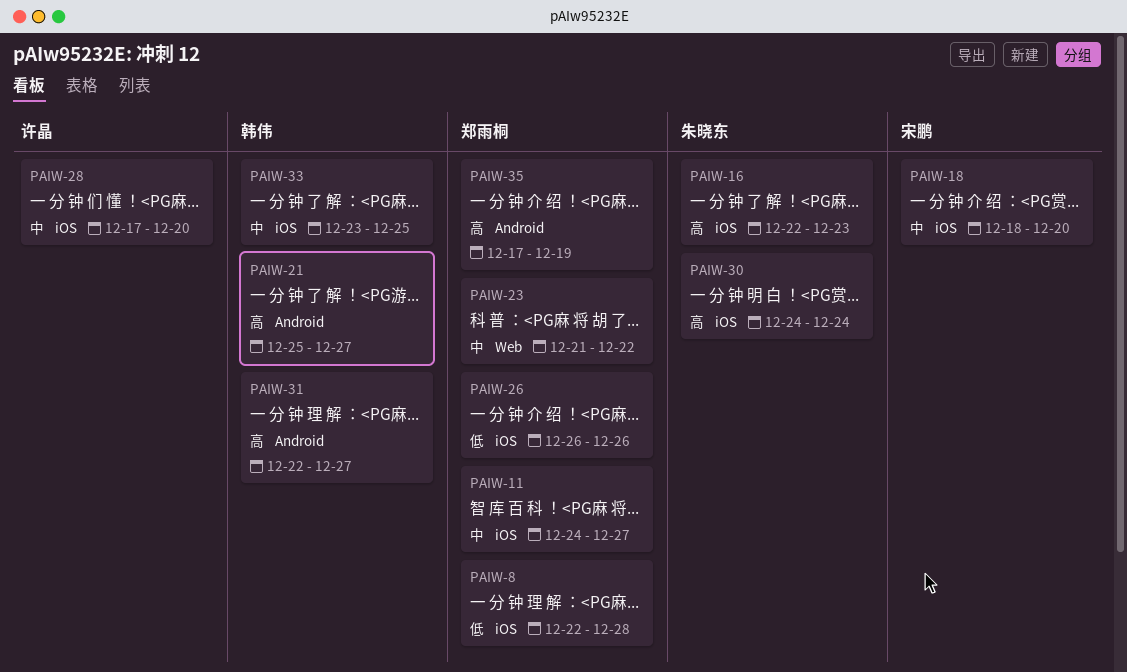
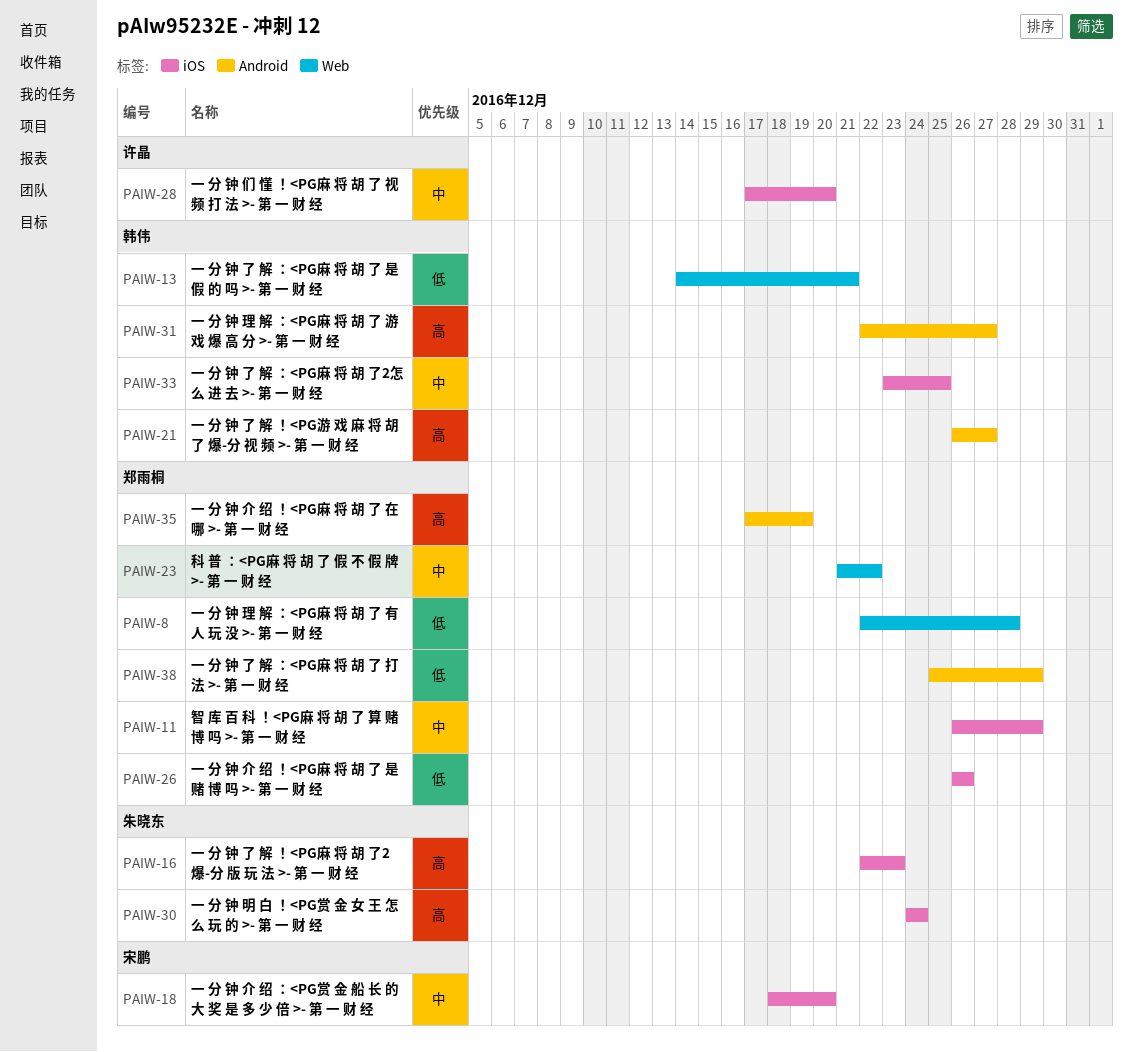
PAIW-8, label: iOS -> Web
PAIW-11, start: Dec 24 -> Dec 26
PAIW-11, due: Dec 27 -> Dec 29
PAIW-13: none -> present
PAIW-21, start: Dec 25 -> Dec 26
PAIW-38: none -> present

